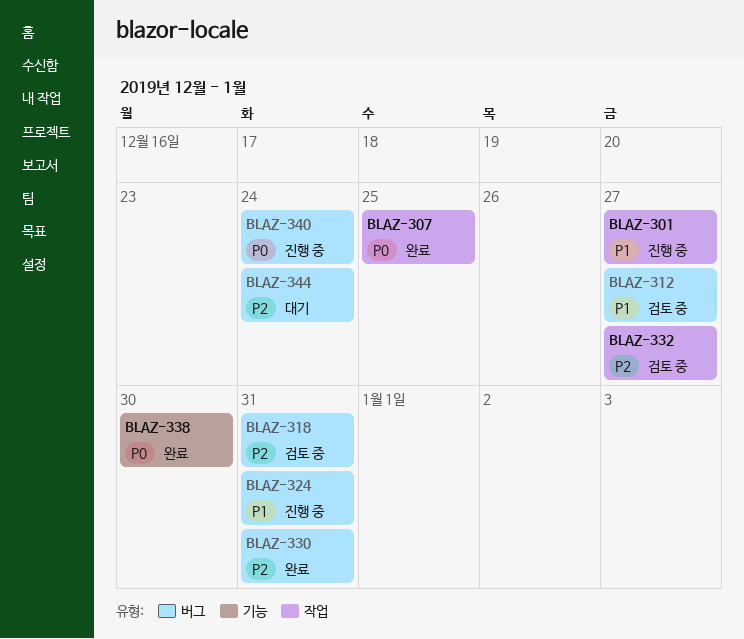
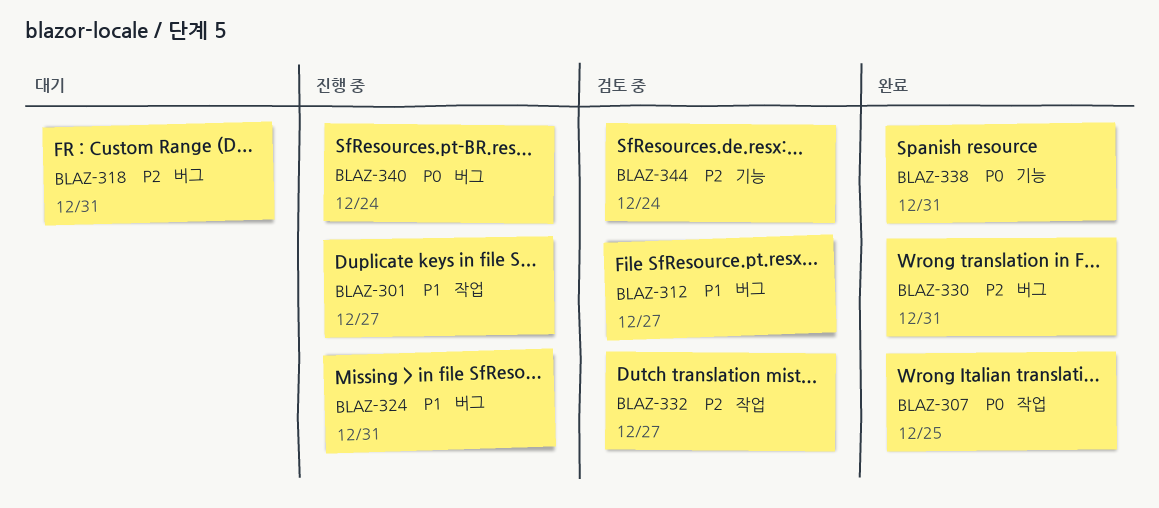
BLAZ-318, status: 검토 중 -> 대기
BLAZ-338, due: Dec 30 -> Dec 31
BLAZ-344, status: 대기 -> 검토 중
BLAZ-344, label: 버그 -> 기능

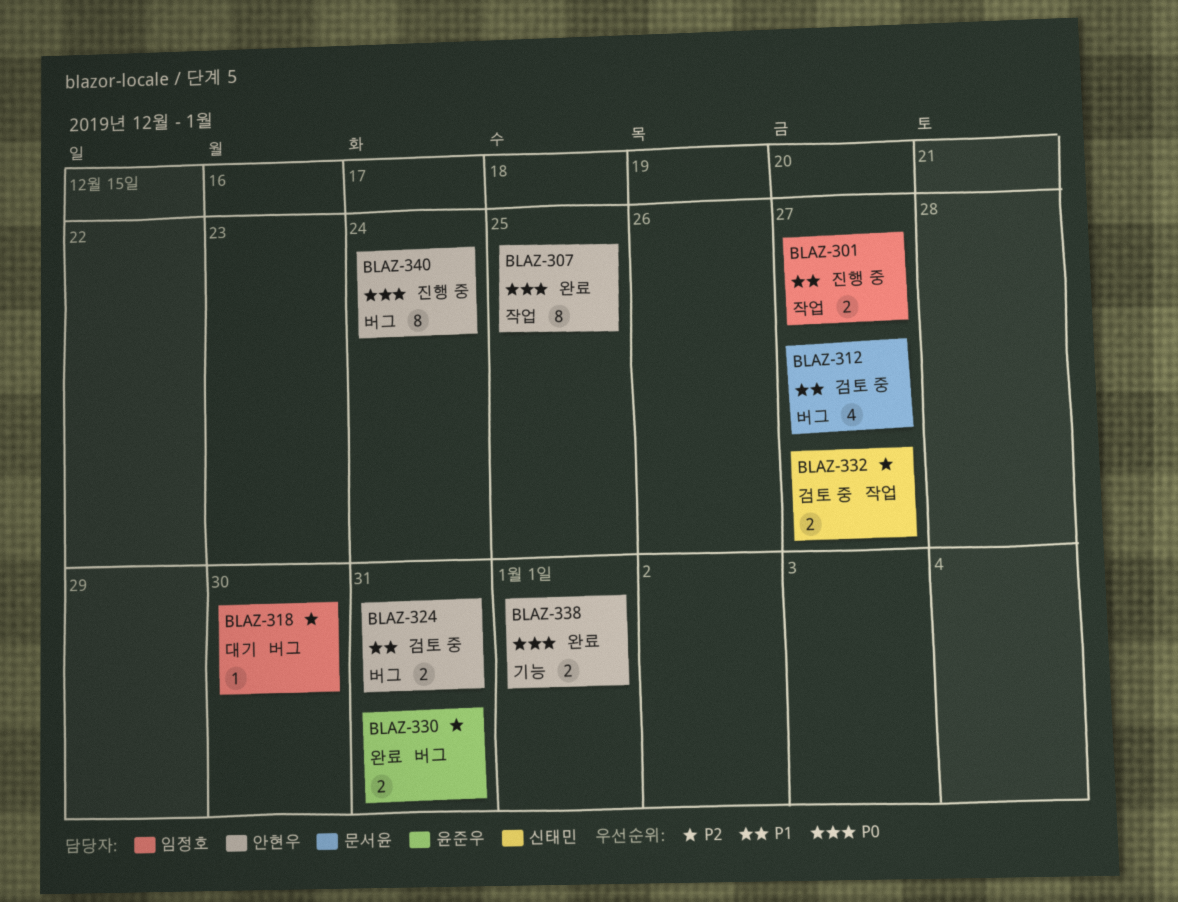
BLAZ-318, due: Dec 31 -> Dec 30
BLAZ-324, status: 진행 중 -> 검토 중
BLAZ-338, due: Dec 31 -> Jan 1
BLAZ-344: present -> none

